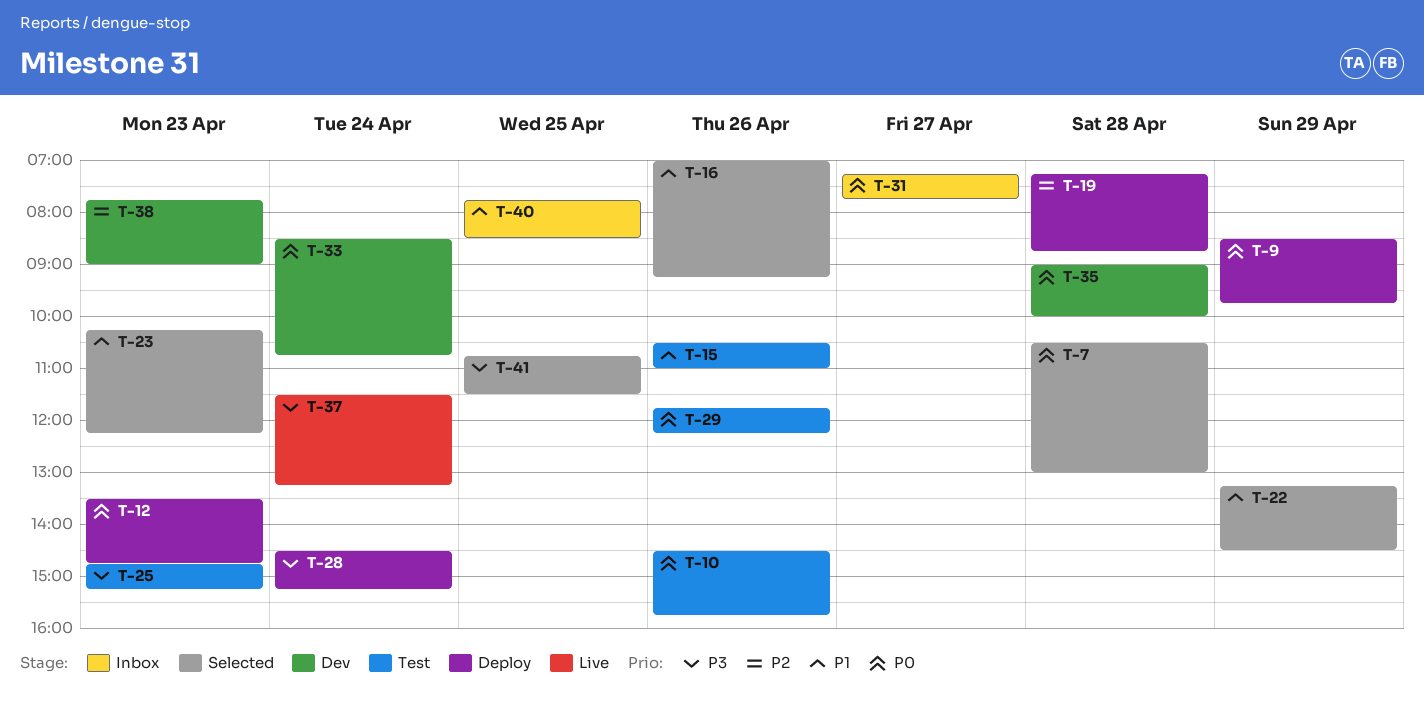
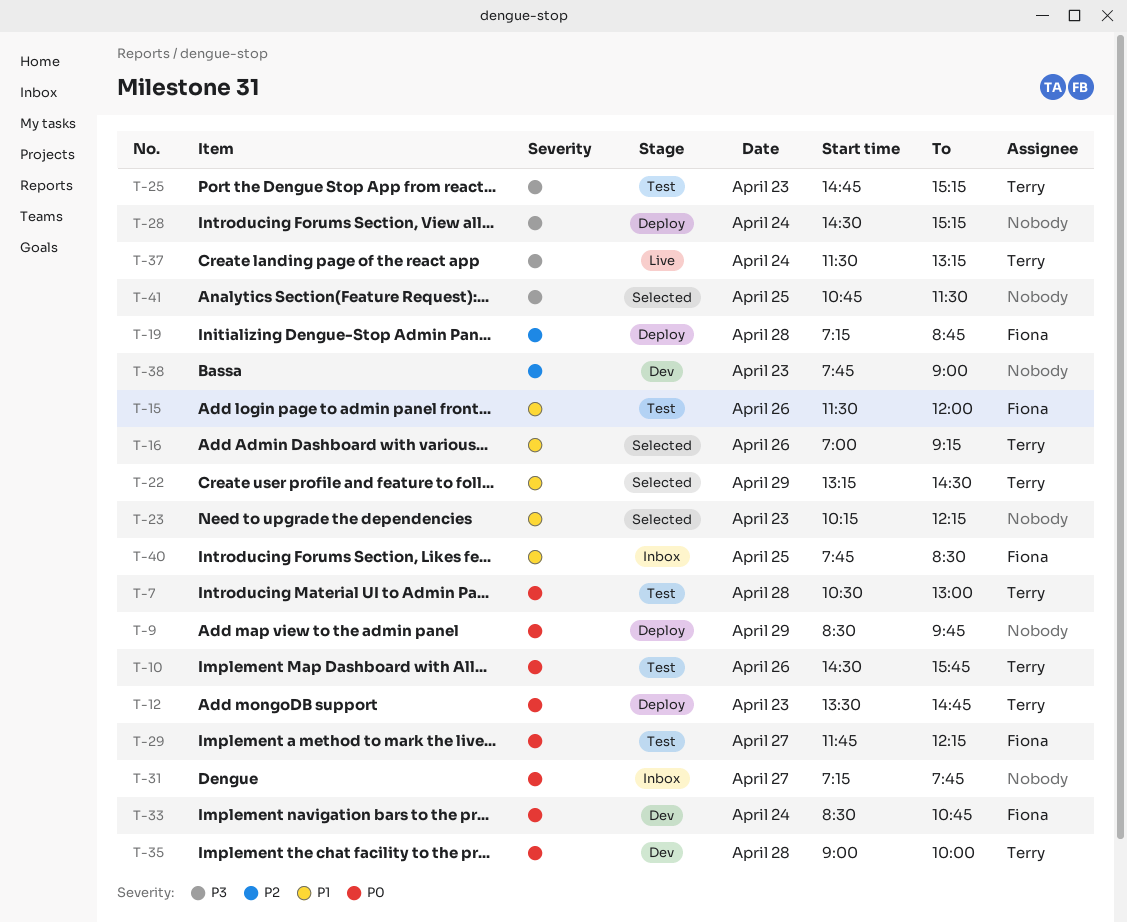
T-7, status: Selected -> Test
T-15, begins: 10:30 -> 11:30
T-15, ends: 11:00 -> 12:00
T-29, day: Apr 26 -> Apr 27

